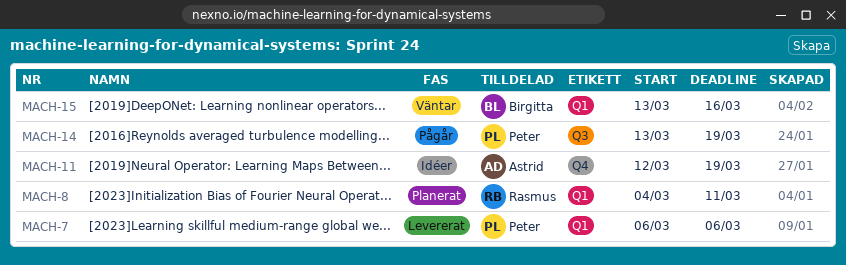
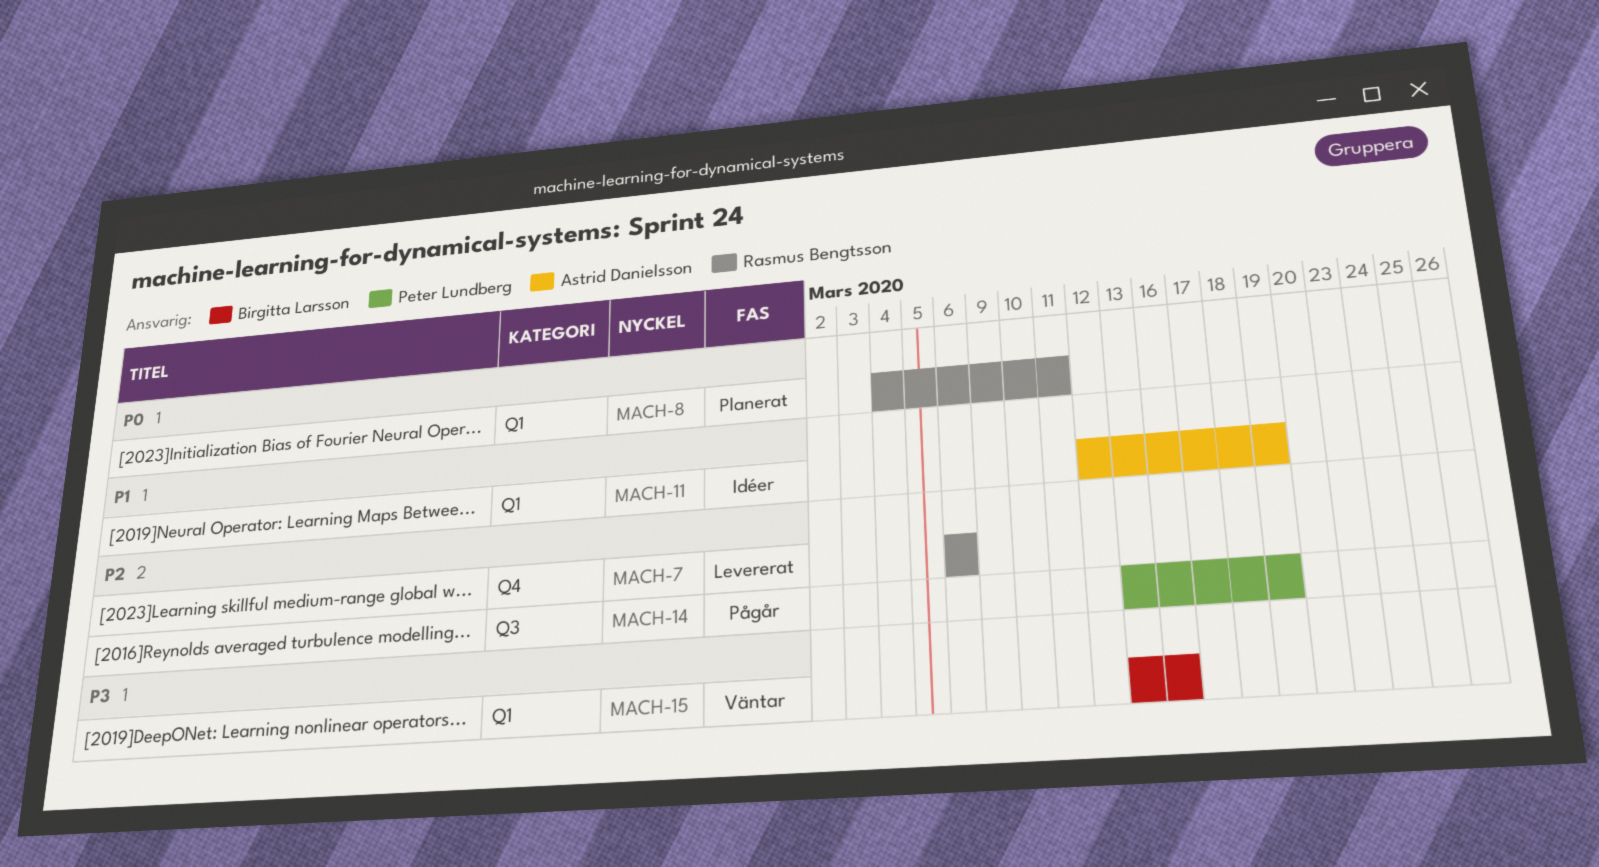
MACH-7, owner: Peter Lundberg -> Rasmus Bengtsson
MACH-7, label: Q1 -> Q4
MACH-11, label: Q4 -> Q1

